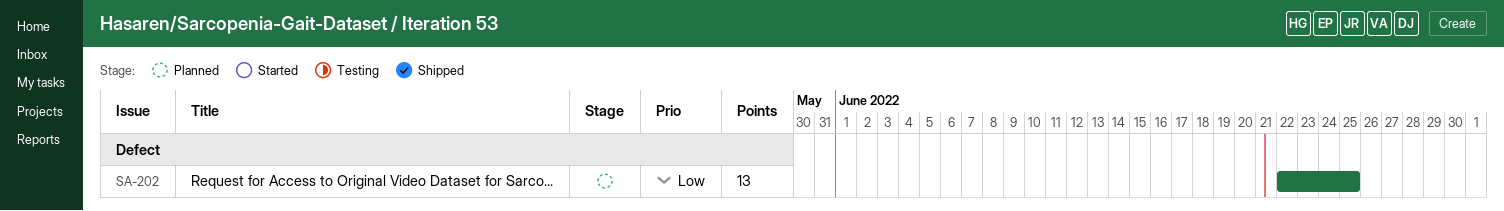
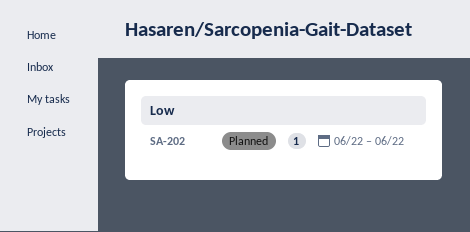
SA-202, estimate: 13 -> 1
SA-202, due: Jun 25 -> Jun 22

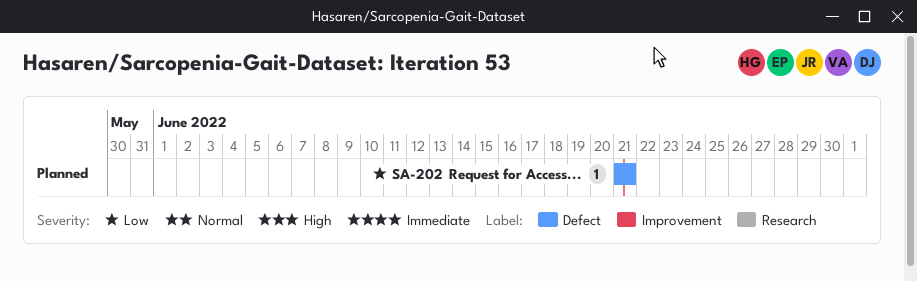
SA-202, start: Jun 22 -> Jun 21
SA-202, due: Jun 22 -> Jun 21

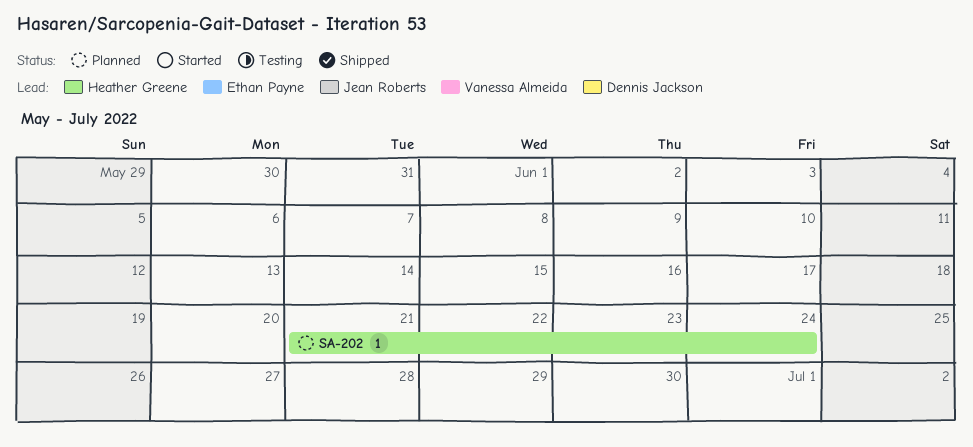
SA-202, due: Jun 21 -> Jun 24

